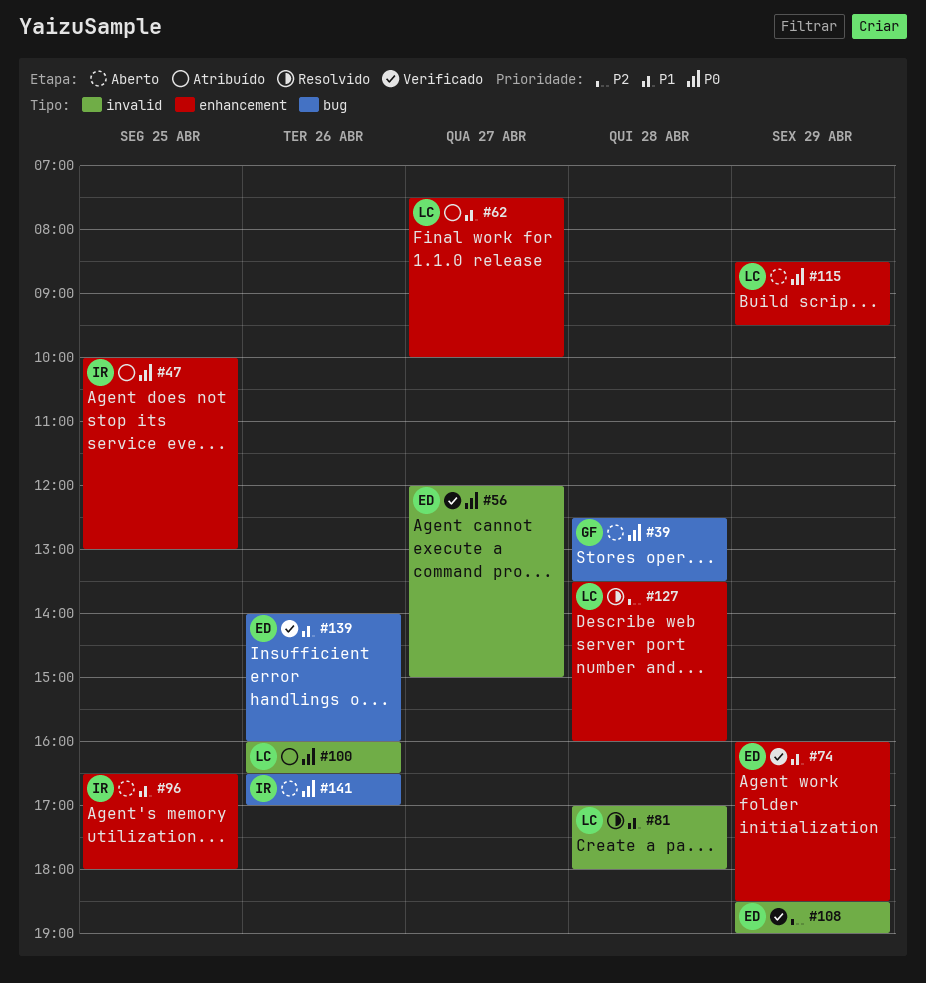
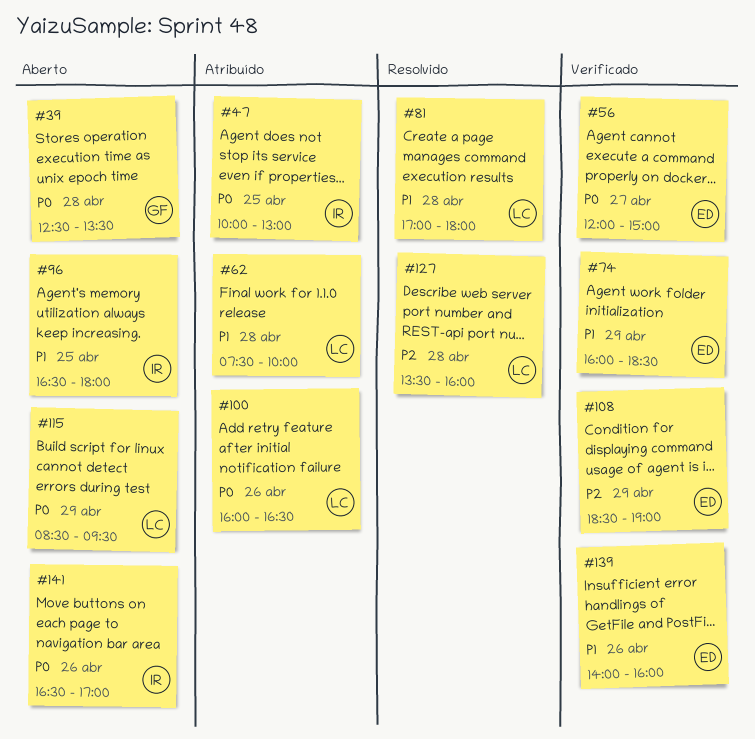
#62, day: Apr 27 -> Apr 28

